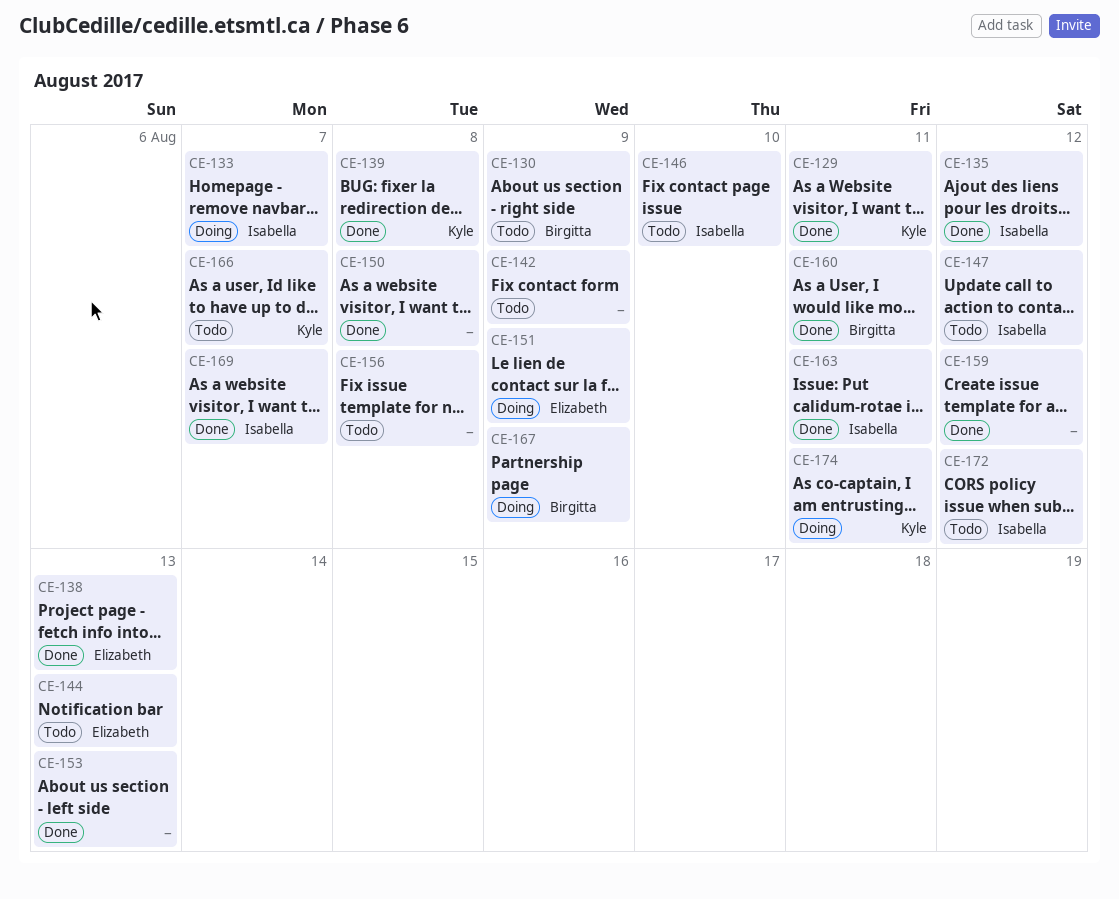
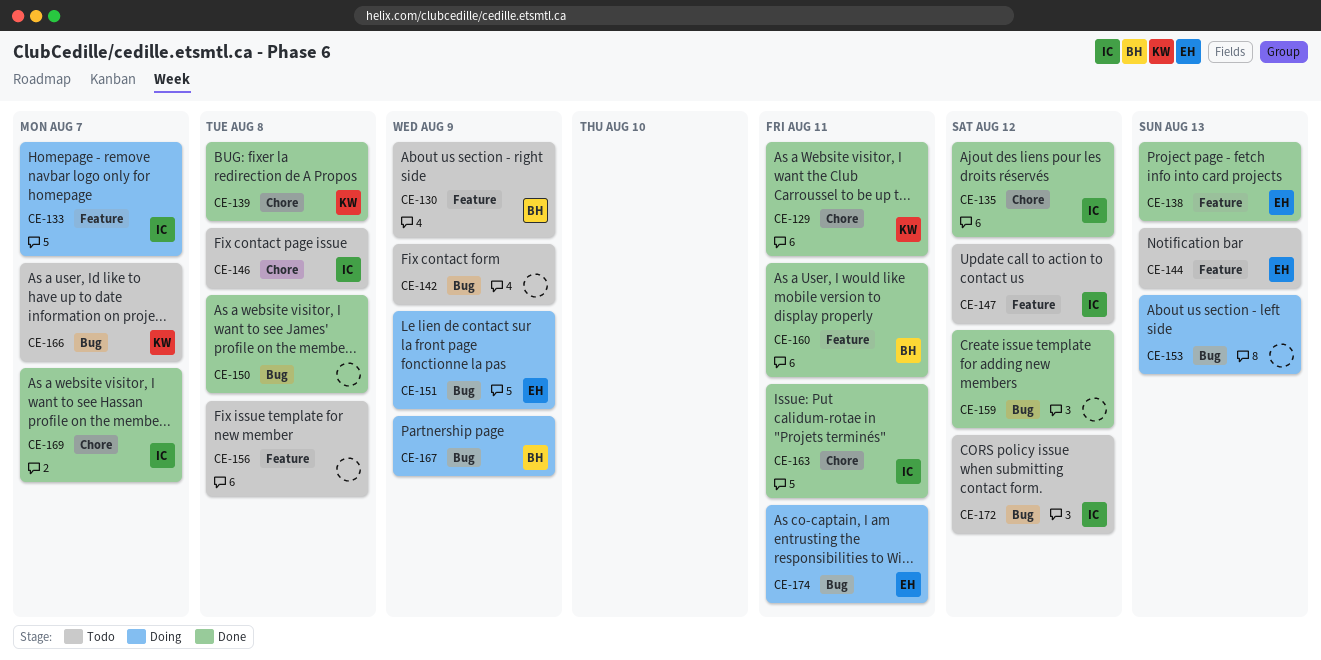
CE-146, due: Aug 10 -> Aug 8
CE-153, status: Done -> Doing
CE-174, owner: Kyle -> Elizabeth

